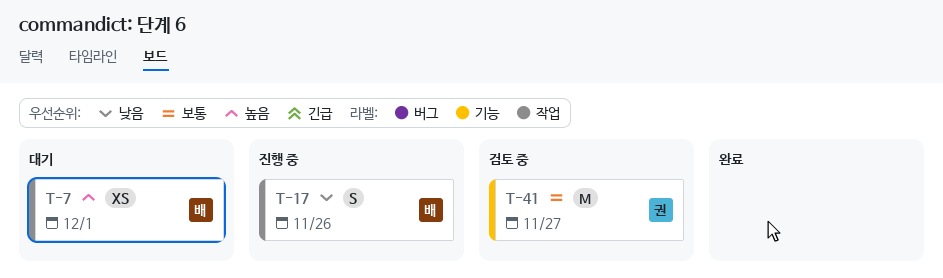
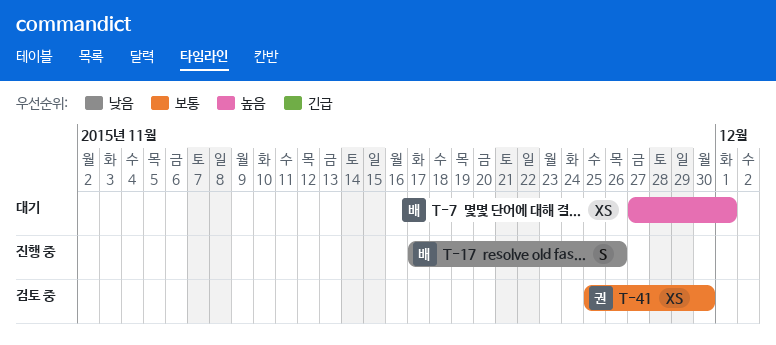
T-41, estimate: M -> XS
T-41, due: Nov 27 -> Nov 30

